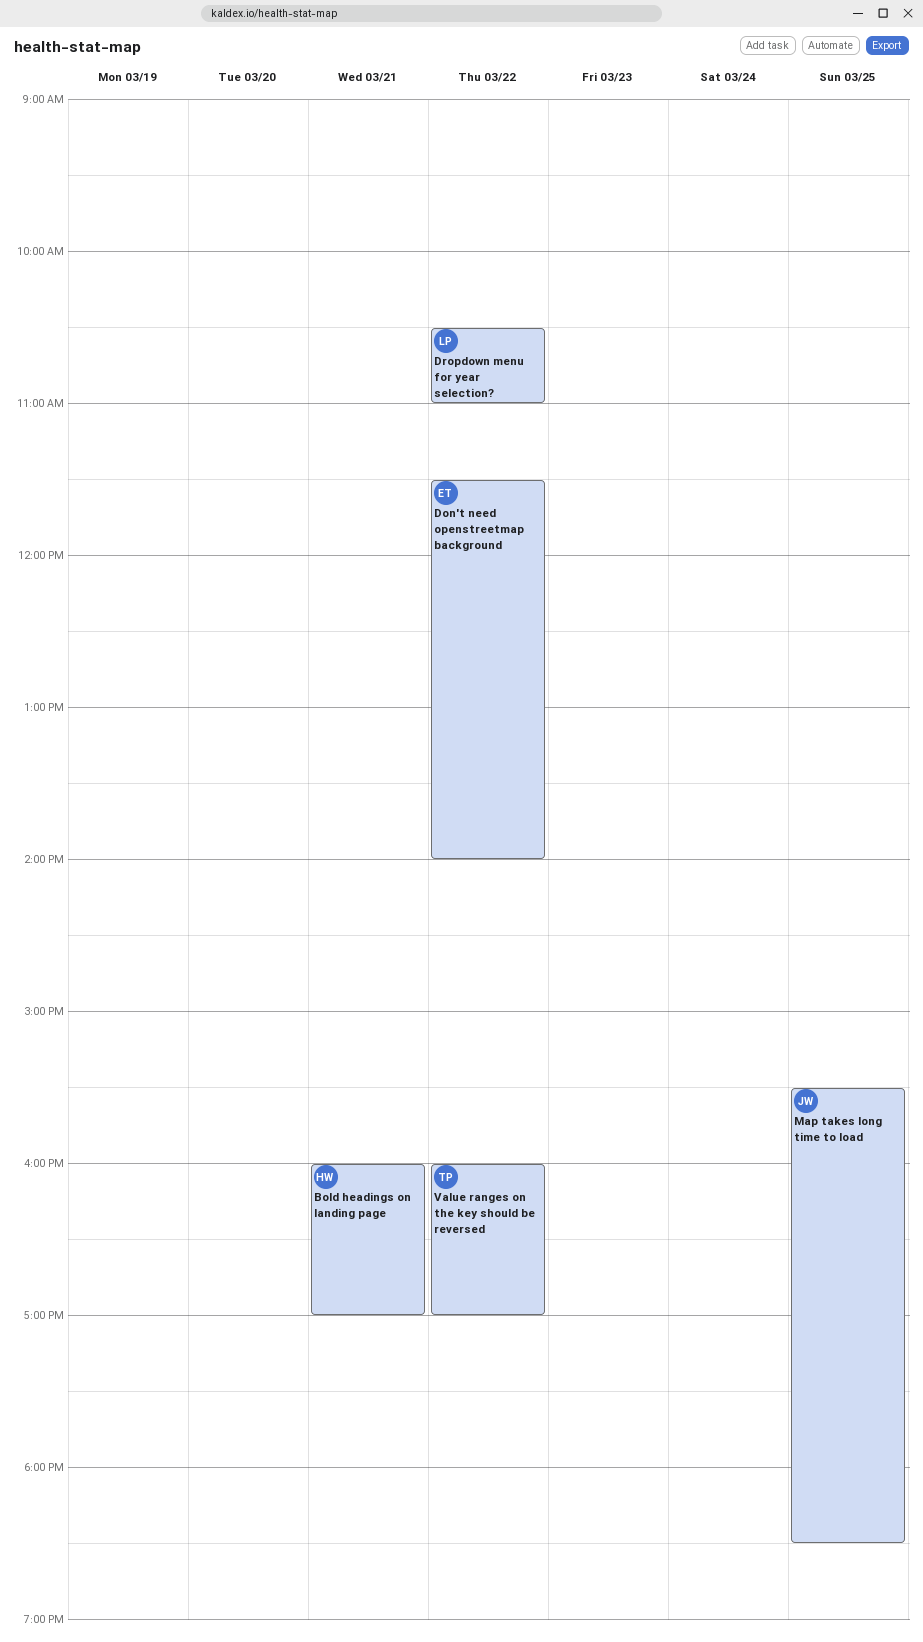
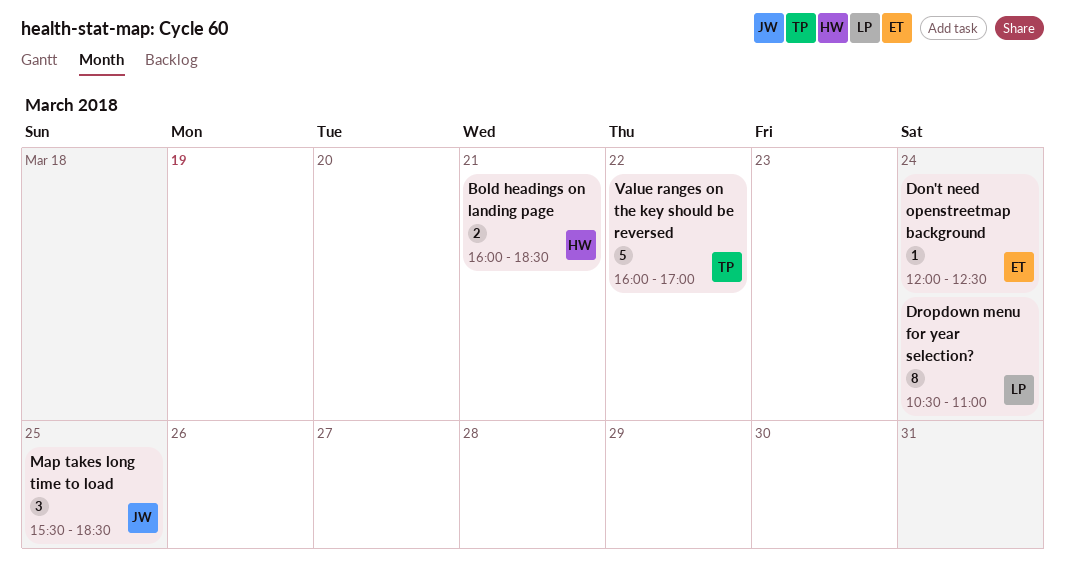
Bold headings on landing page, ends: 17:00 -> 18:30
Don't need openstreetmap background, day: Mar 22 -> Mar 24
Don't need openstreetmap background, begins: 11:30 -> 12:00
Don't need openstreetmap background, ends: 14:00 -> 12:30
Dropdown menu for year selection?, day: Mar 22 -> Mar 24

